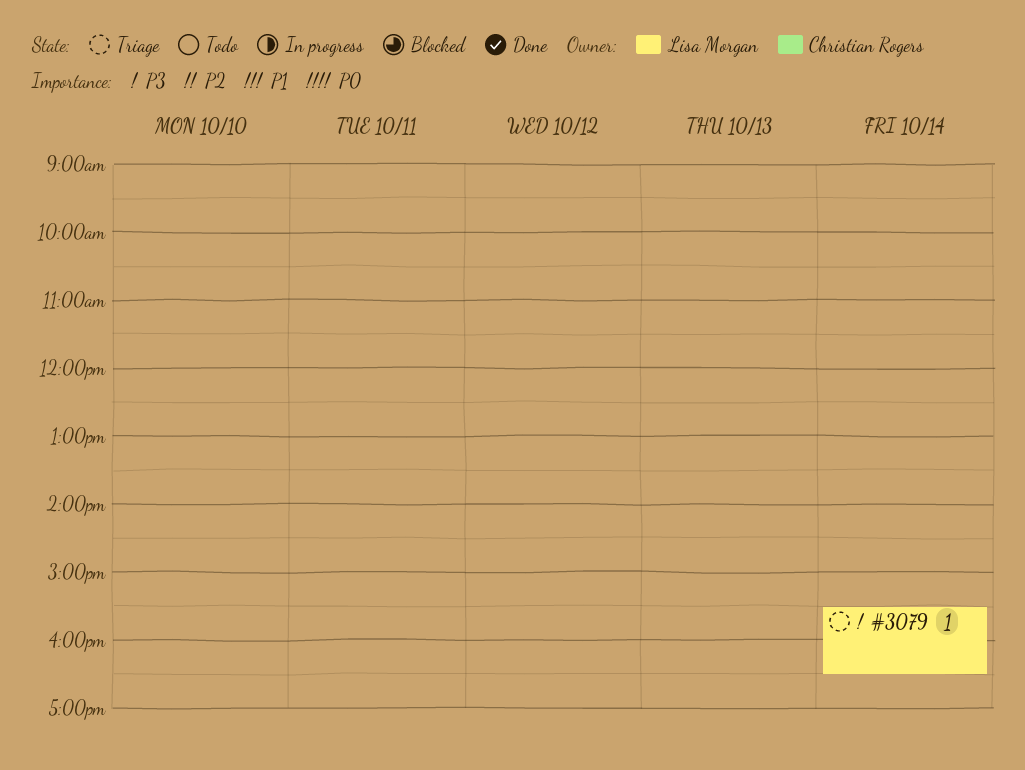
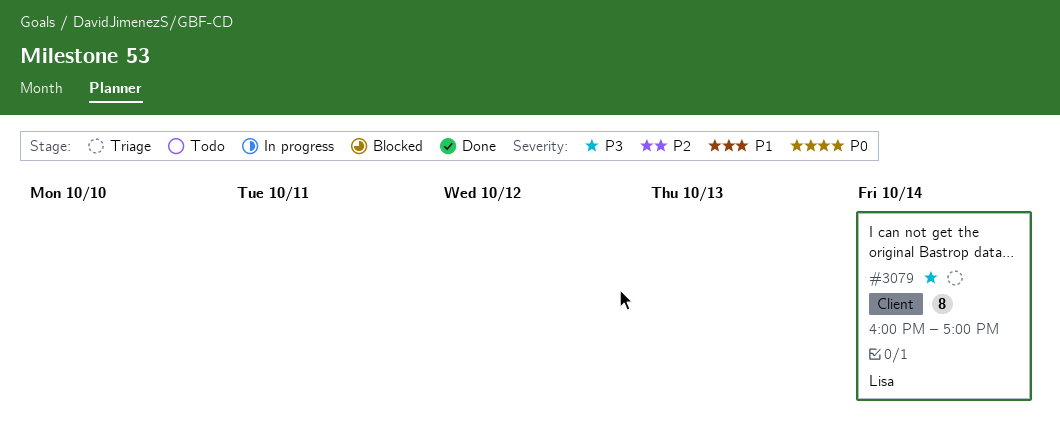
#3079, estimate: 1 -> 8
#3079, begins: 15:30 -> 16:00
#3079, ends: 16:30 -> 17:00

